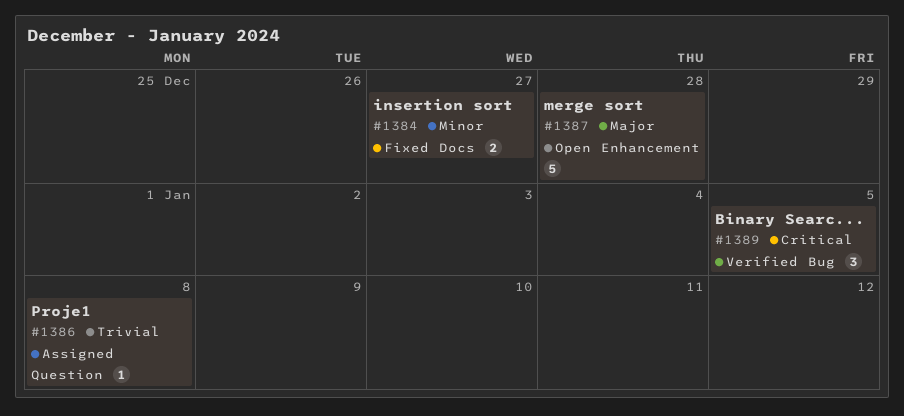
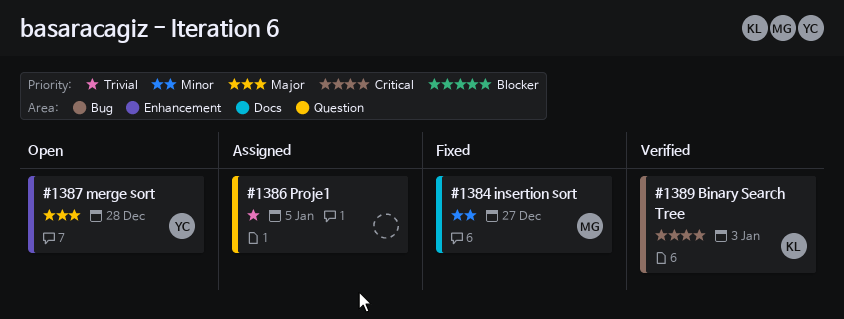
#1386, due: Jan 8 -> Jan 5
#1389, due: Jan 5 -> Jan 3

